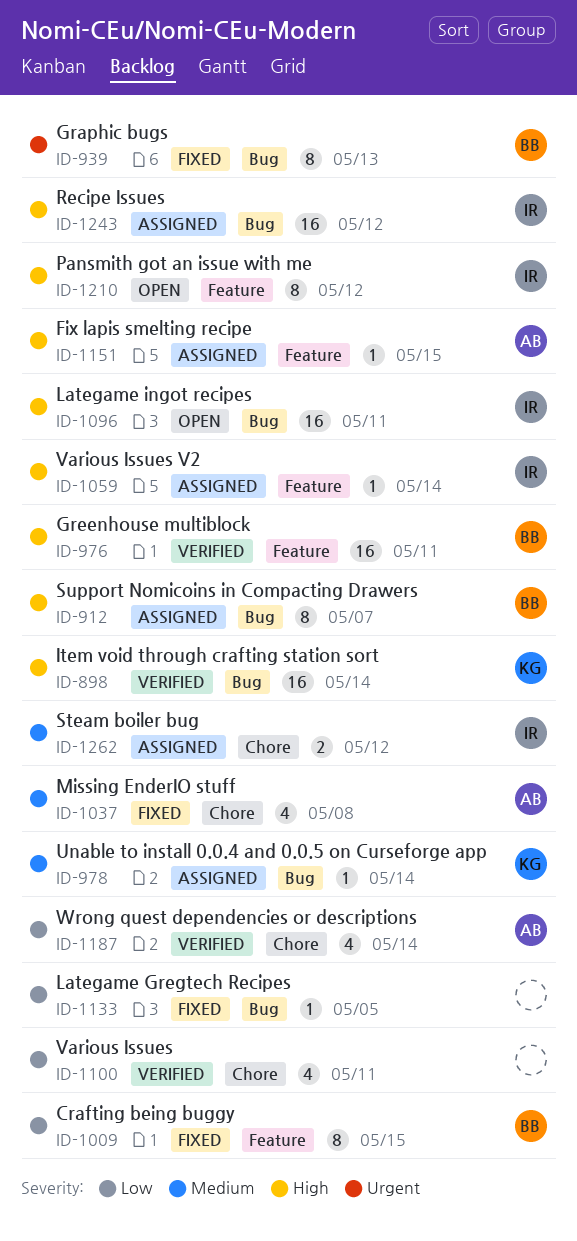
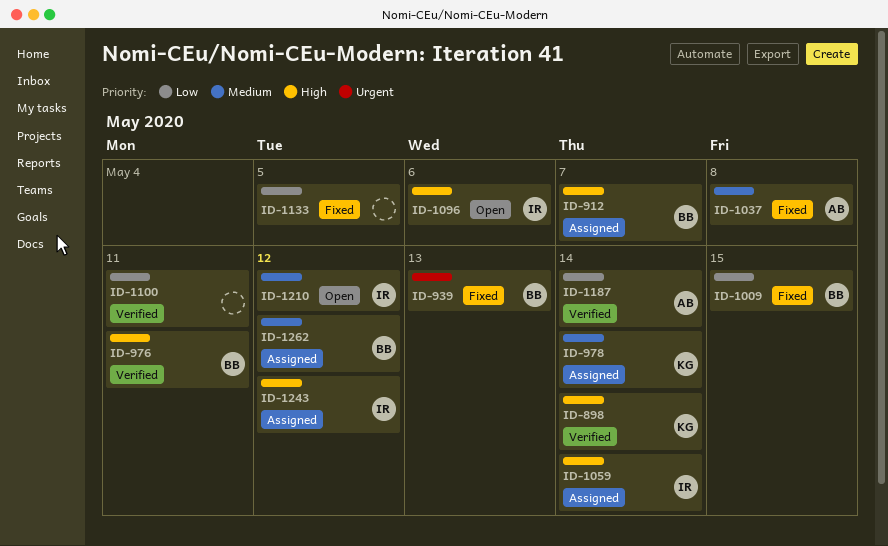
ID-1096, due: May 11 -> May 6
ID-1151: present -> none
ID-1210, priority: High -> Medium
ID-1262, owner: IR -> BB

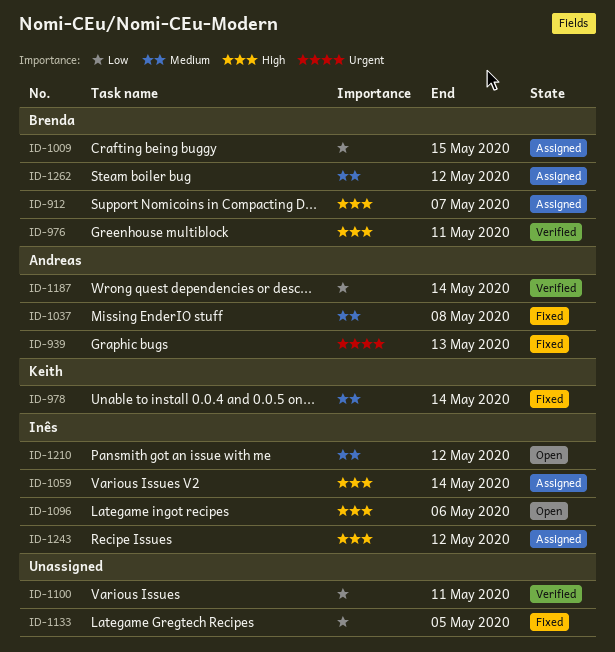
ID-898: present -> none
ID-939, owner: Brenda -> Andreas
ID-978, status: Assigned -> Fixed
ID-1009, status: Fixed -> Assigned

